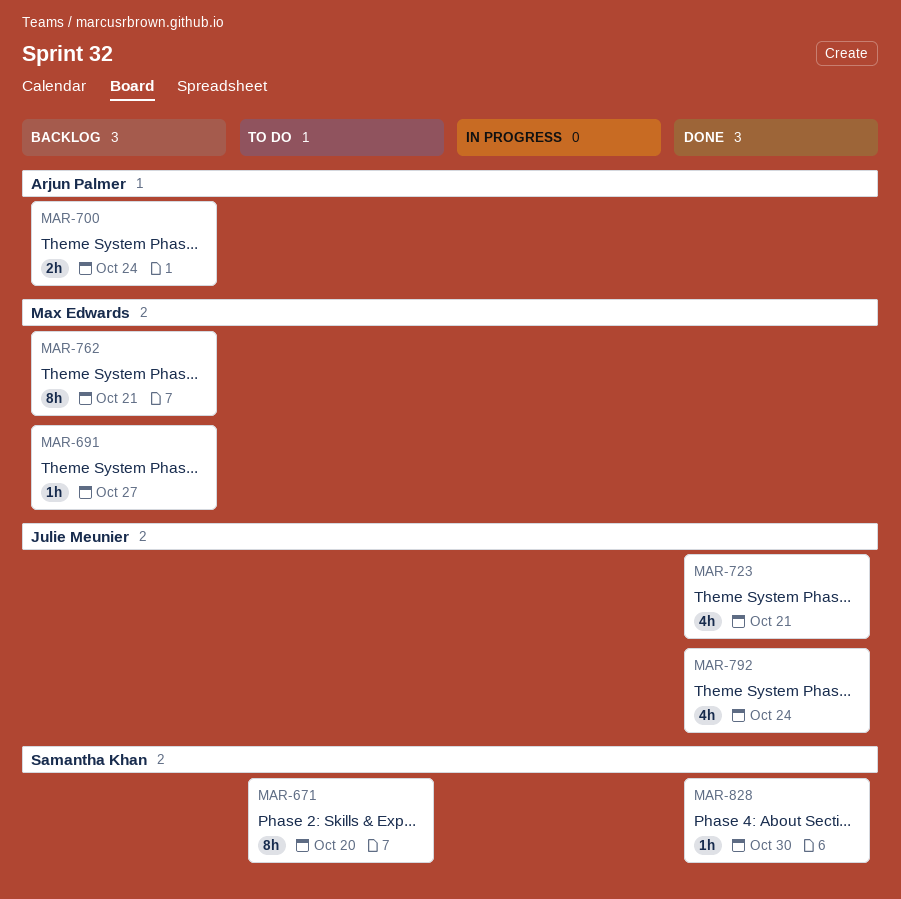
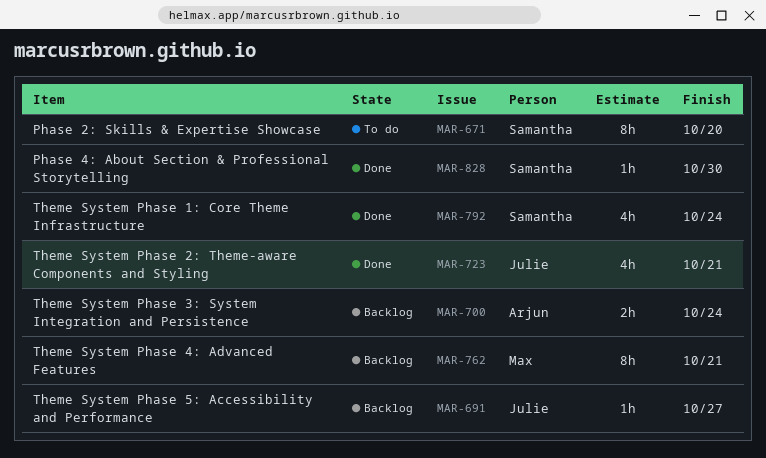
MAR-691, owner: Max Edwards -> Julie Meunier
MAR-792, owner: Julie Meunier -> Samantha Khan

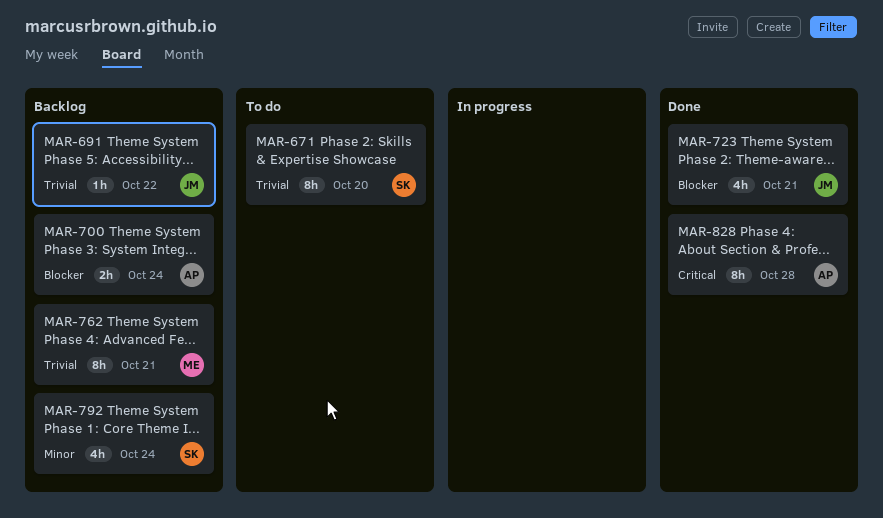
MAR-691, due: Oct 27 -> Oct 22
MAR-792, status: Done -> Backlog
MAR-828, owner: Samantha -> Arjun
MAR-828, estimate: 1h -> 8h
MAR-828, due: Oct 30 -> Oct 28

